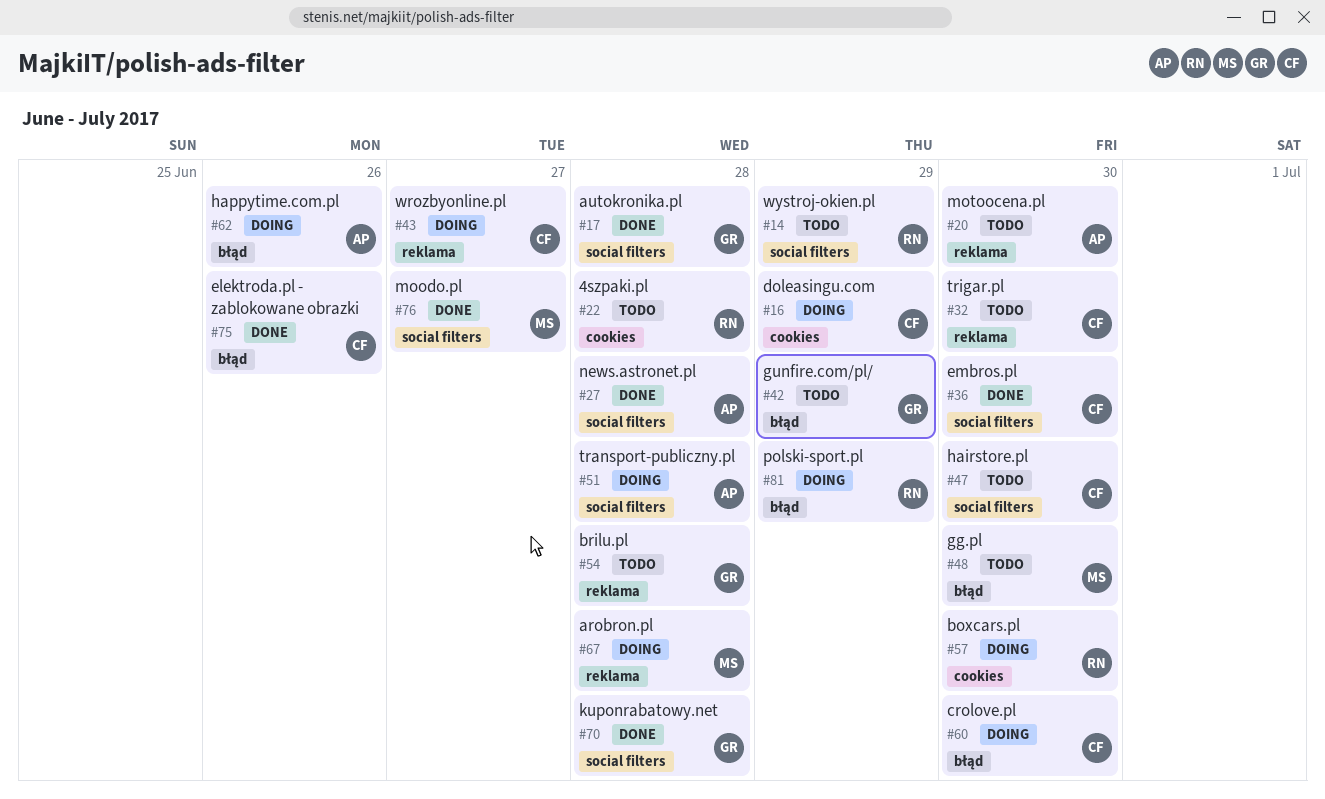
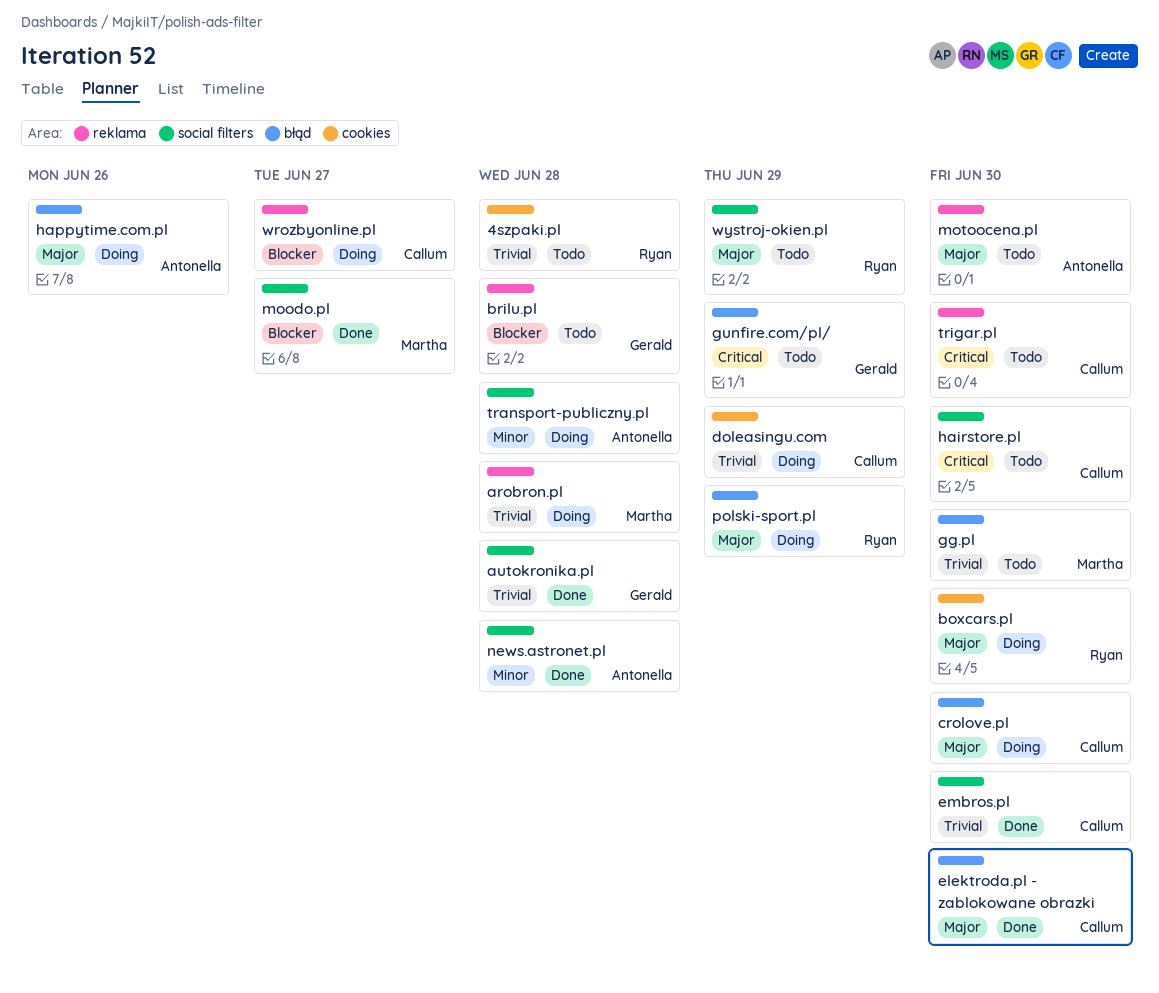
elektroda.pl - zablokowane obrazki, due: Jun 26 -> Jun 30
kuponrabatowy.net: present -> none

